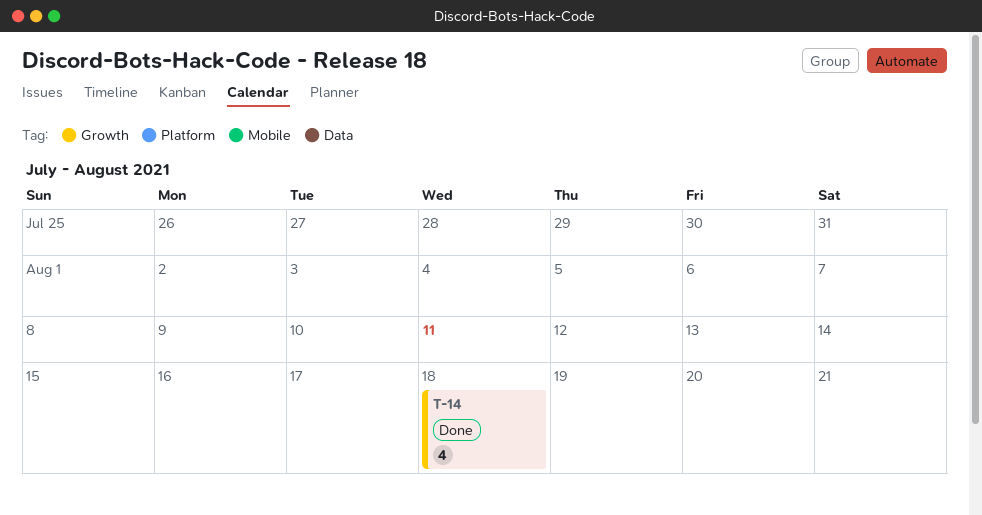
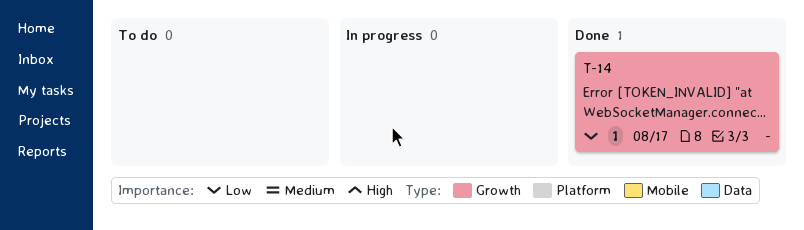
T-14, estimate: 4 -> 1
T-14, due: Aug 18 -> Aug 17

